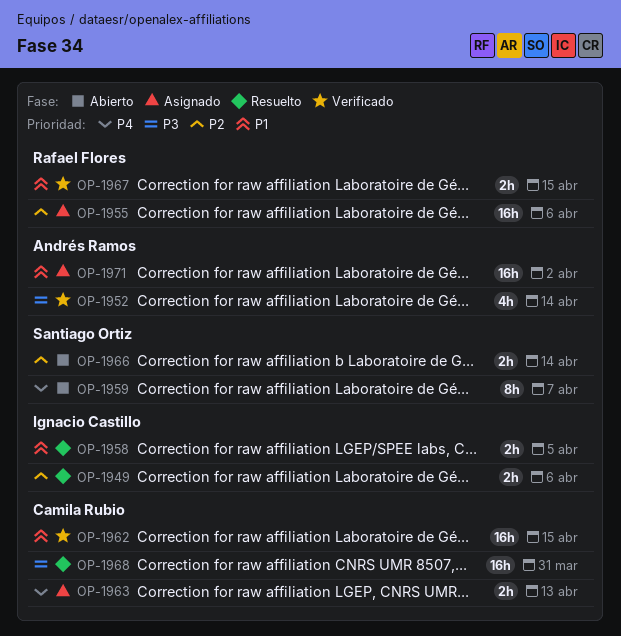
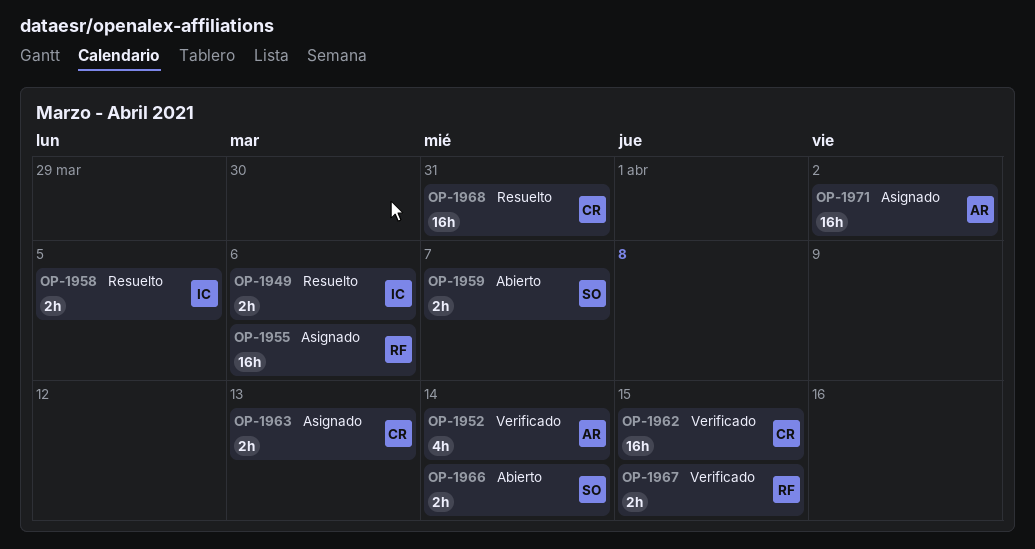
OP-1959, estimate: 8h -> 2h

